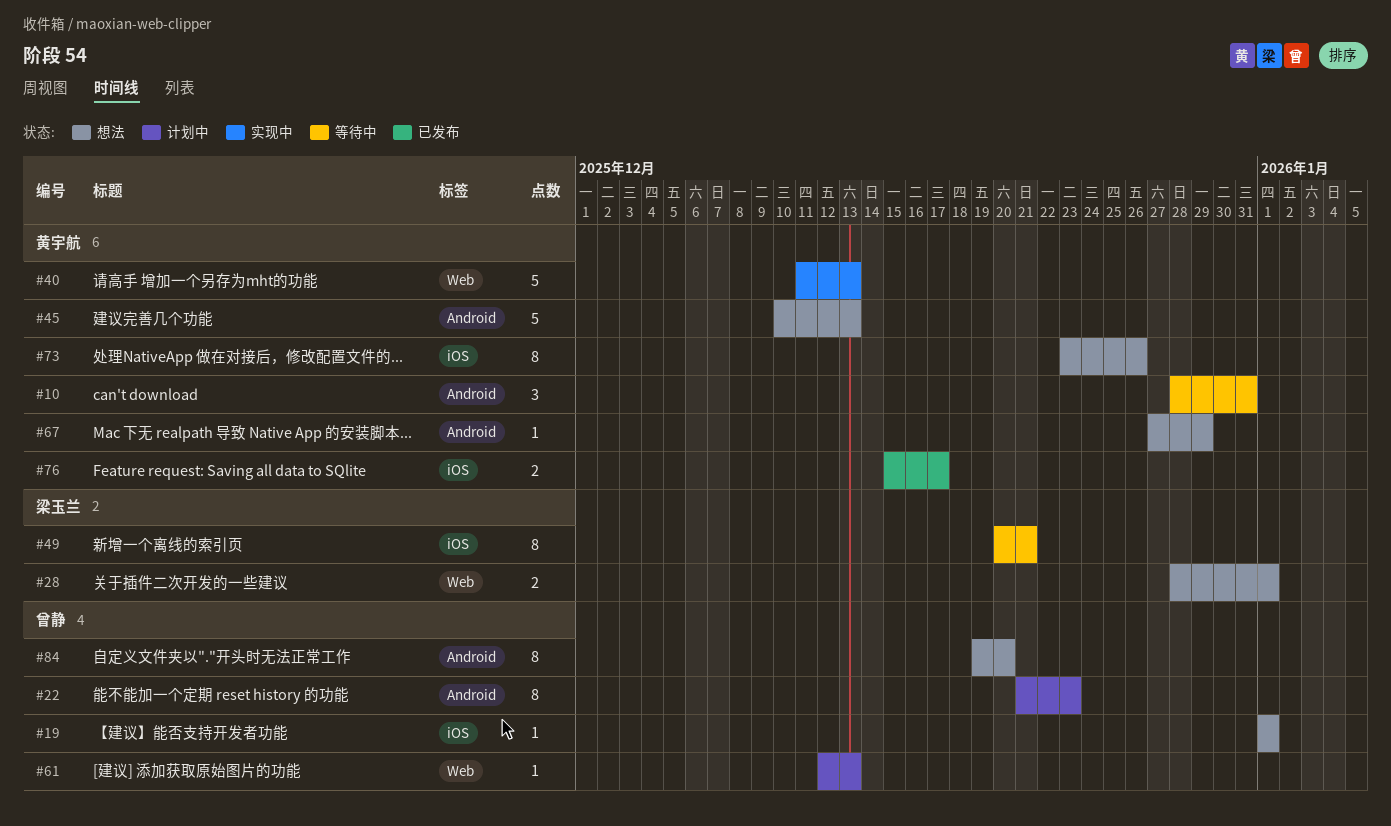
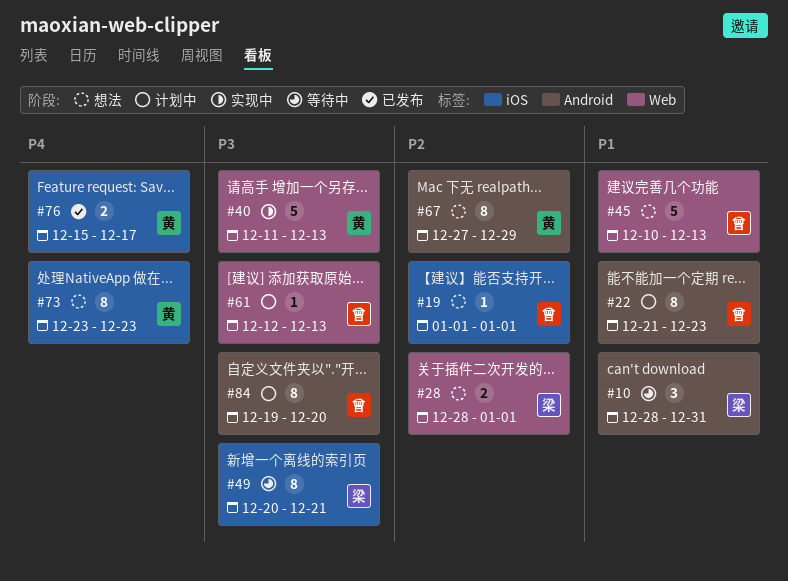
#10, owner: 黄宇航 -> 梁玉兰
#45, owner: 黄宇航 -> 曾静
#45, label: Android -> Web
#67, estimate: 1 -> 8
#73, due: Dec 26 -> Dec 23
#84, status: 想法 -> 计划中

